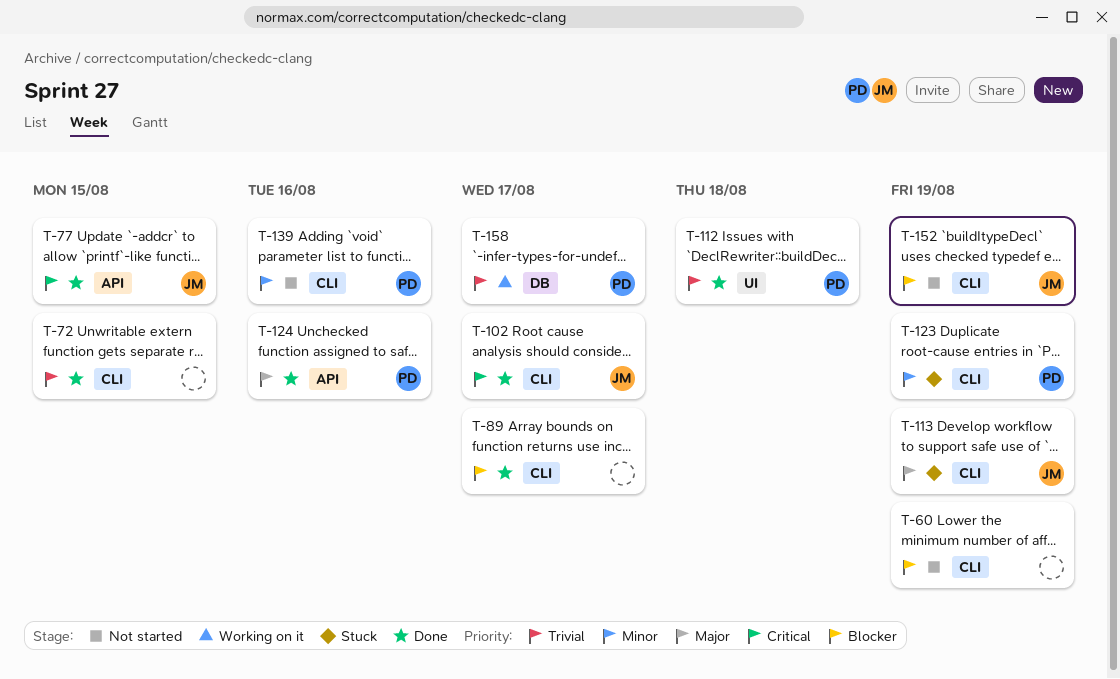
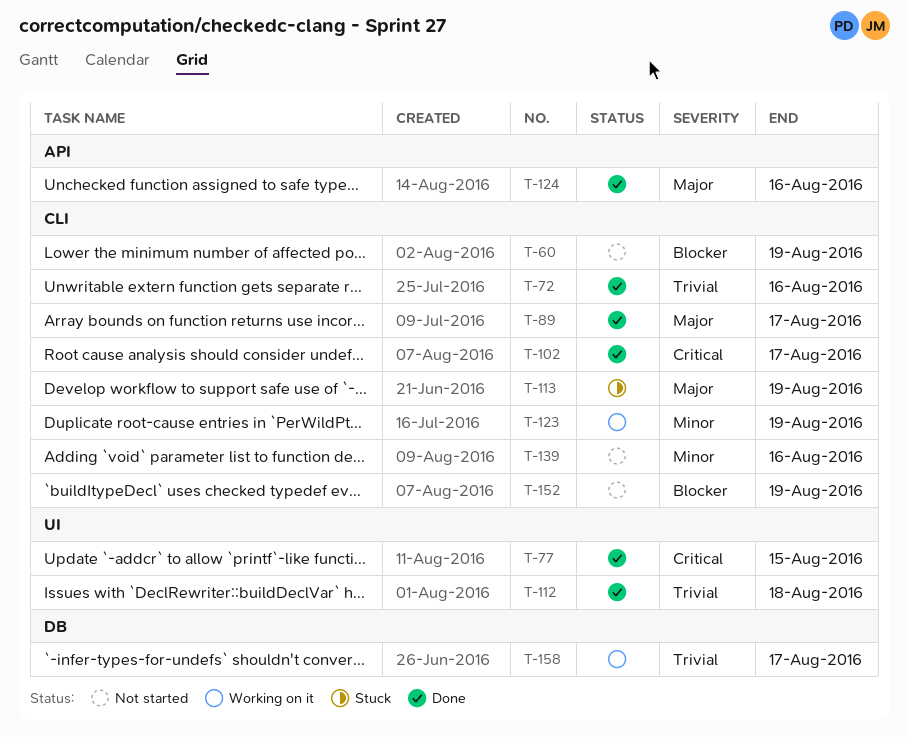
T-72, due: Aug 15 -> Aug 16
T-77, label: API -> UI
T-89, priority: Blocker -> Major
T-123, status: Stuck -> Working on it

